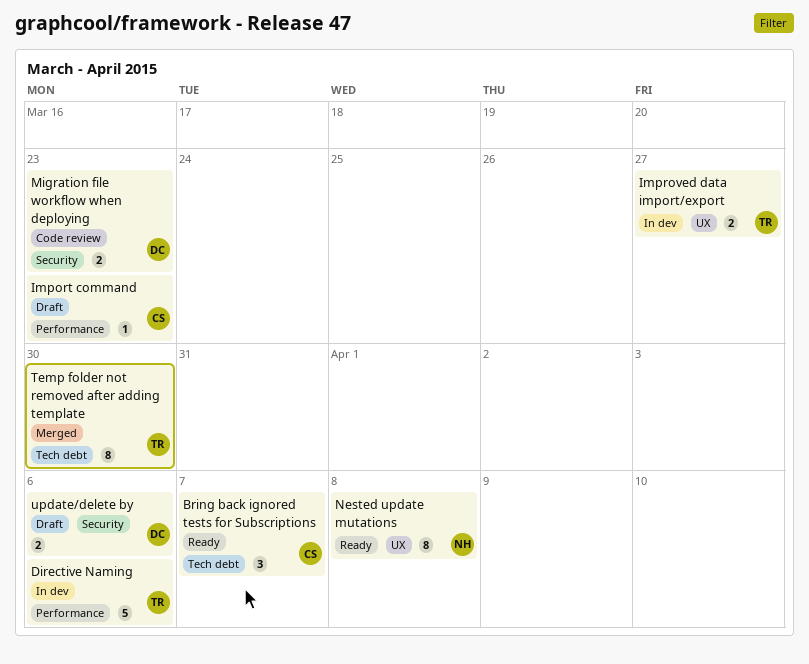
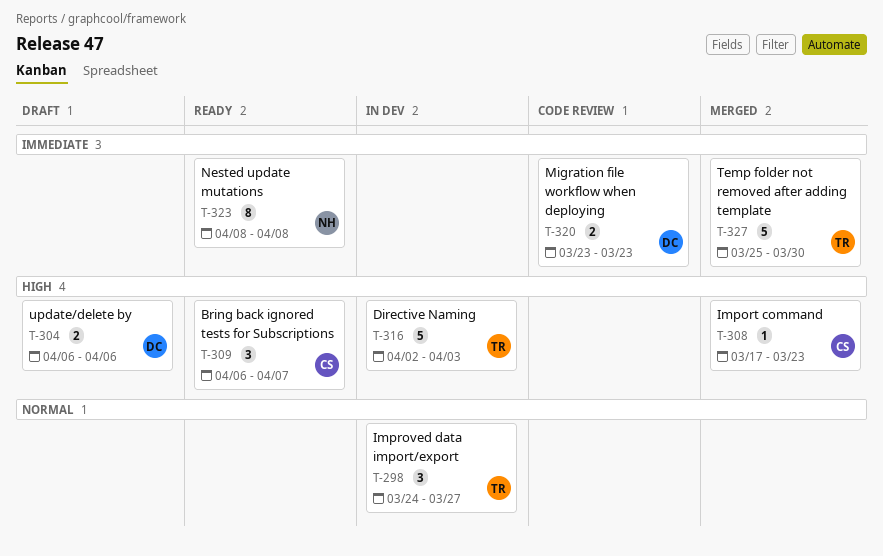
Directive Naming, due: Apr 6 -> Apr 3
Import command, status: Draft -> Merged
Improved data import/export, estimate: 2 -> 3
Temp folder not removed after adding template, estimate: 8 -> 5

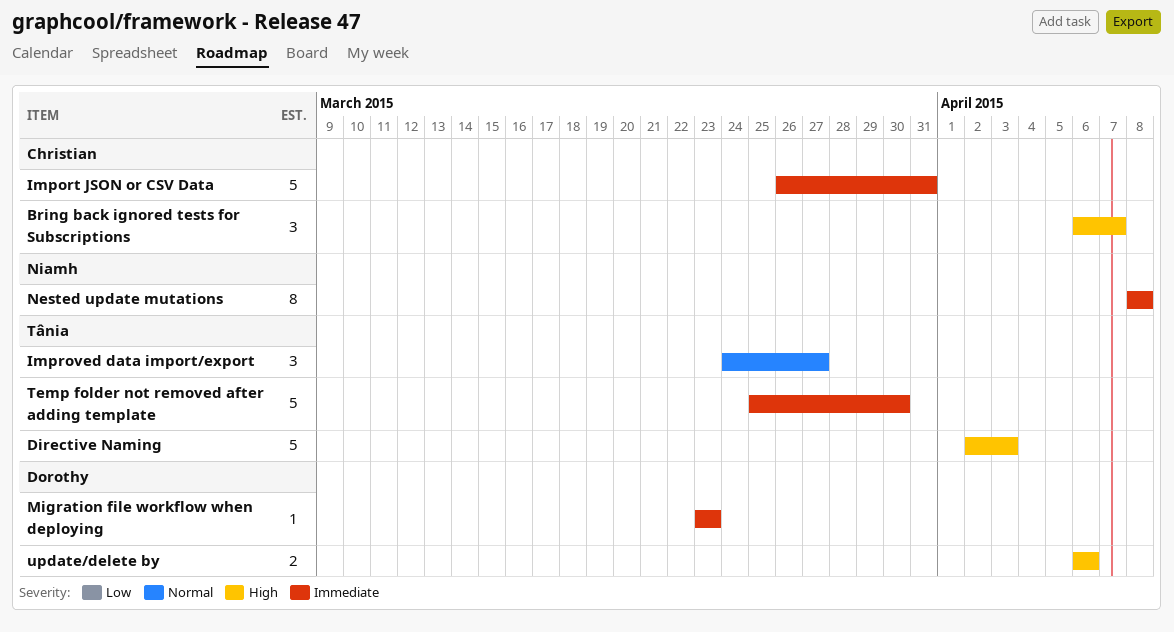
Import command: present -> none
Import JSON or CSV Data: none -> present
Migration file workflow when deploying, estimate: 2 -> 1

